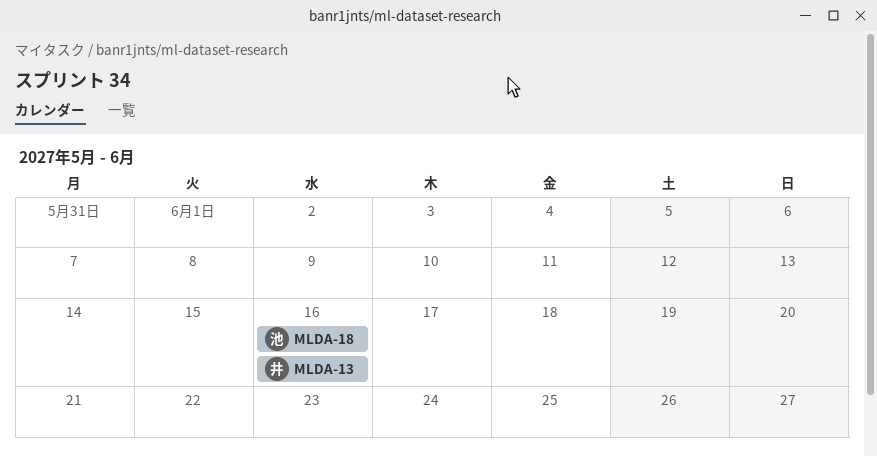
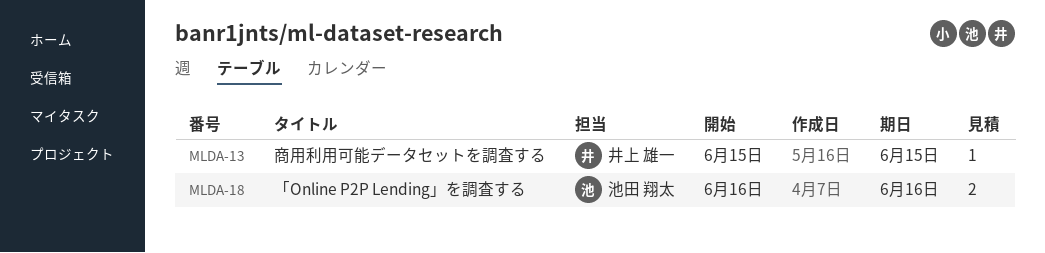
MLDA-13, start: Jun 16 -> Jun 15
MLDA-13, due: Jun 16 -> Jun 15

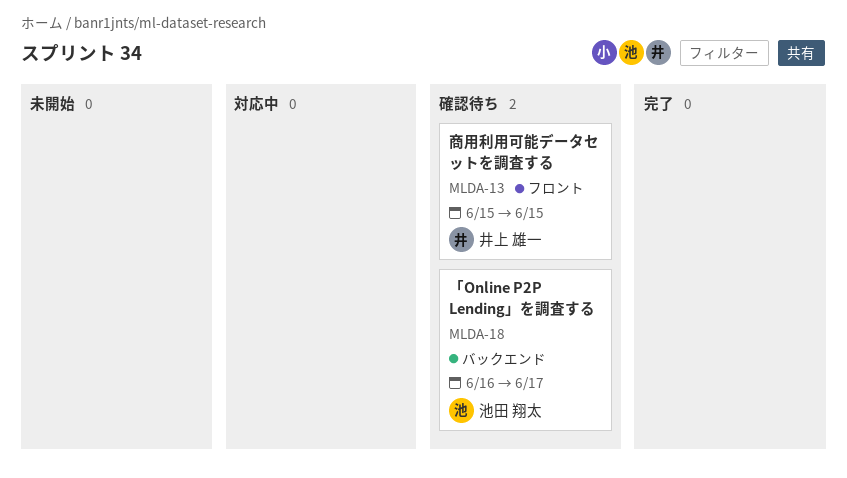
MLDA-18, due: Jun 16 -> Jun 17

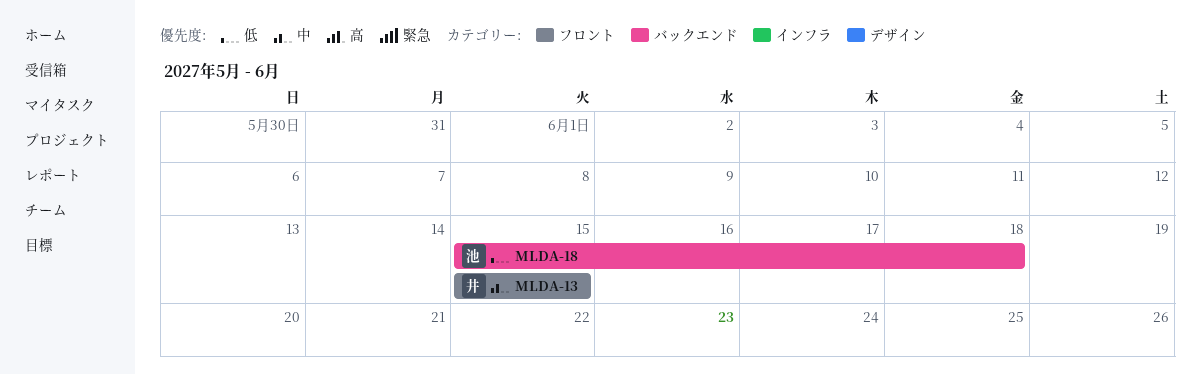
MLDA-18, start: Jun 16 -> Jun 15
MLDA-18, due: Jun 17 -> Jun 18

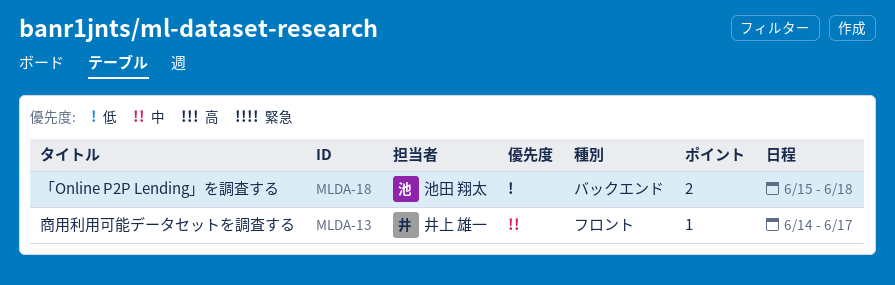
MLDA-13, start: Jun 15 -> Jun 14
MLDA-13, due: Jun 15 -> Jun 17

